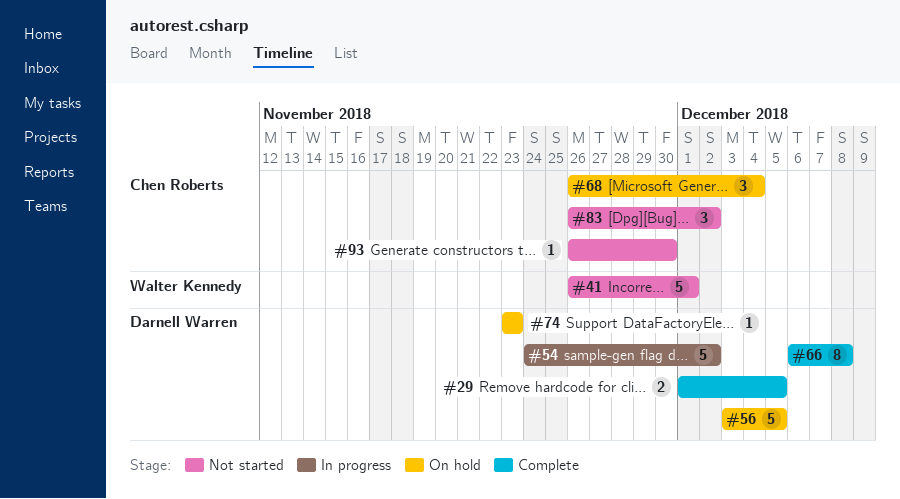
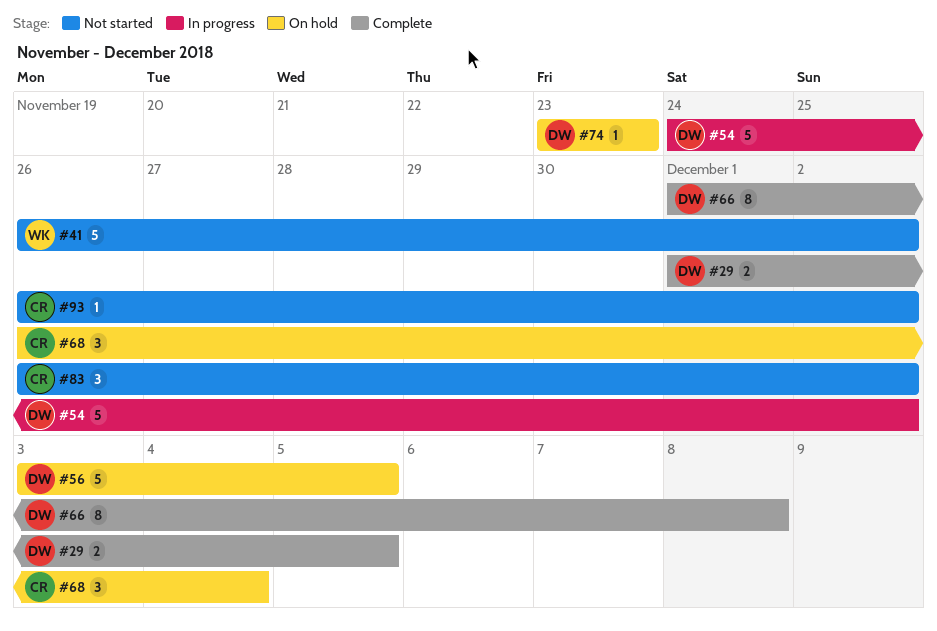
#41, due: Dec 1 -> Dec 2
#66, start: Dec 6 -> Dec 1
#93, due: Nov 30 -> Dec 2

